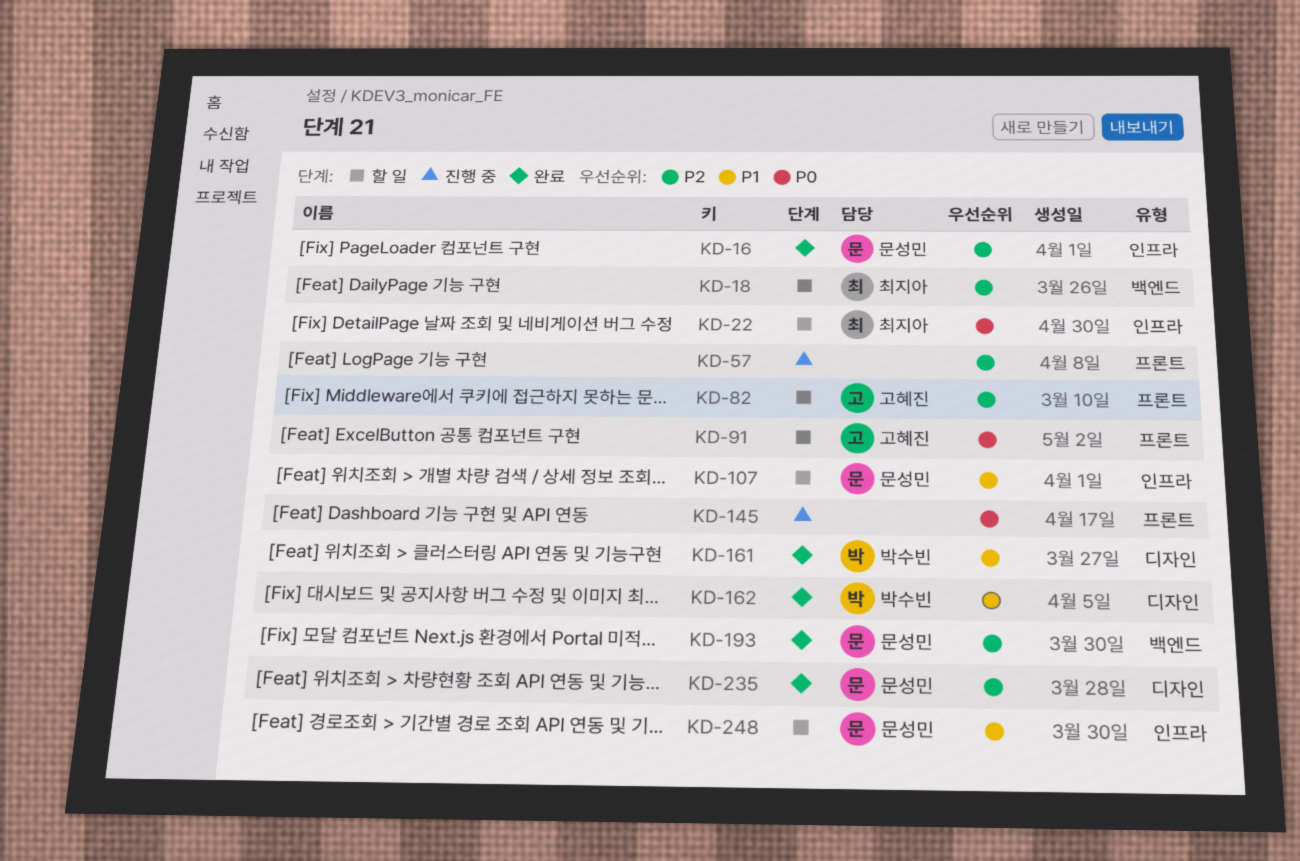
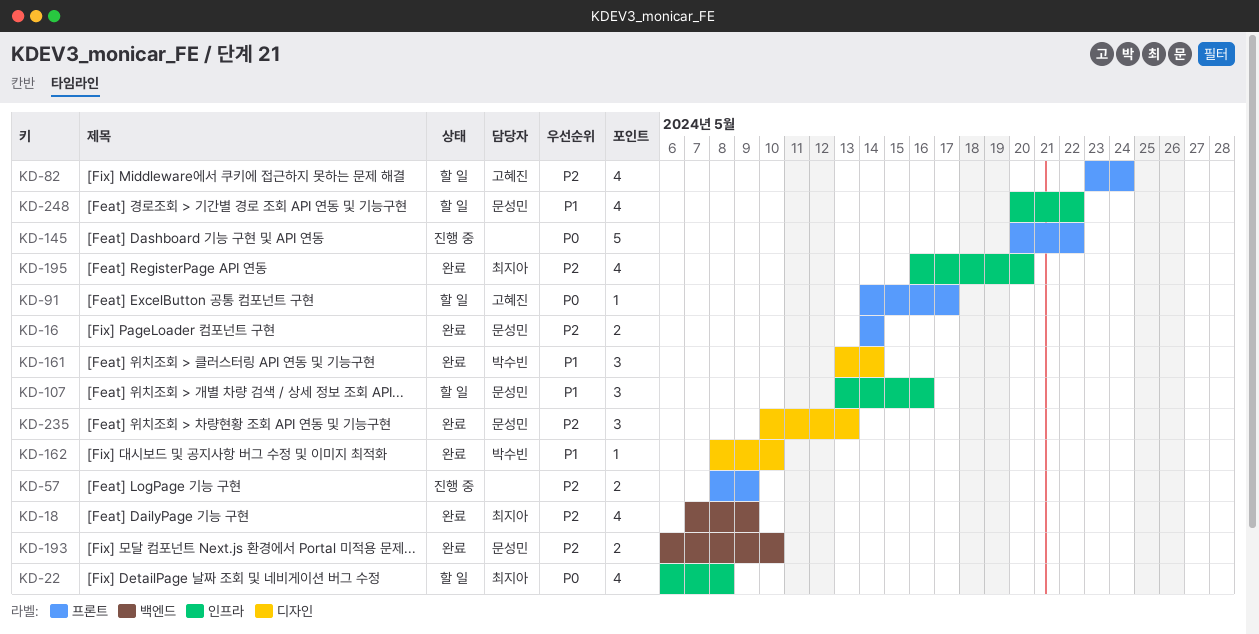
KD-16, label: 인프라 -> 프론트
KD-18, status: 할 일 -> 완료
KD-195: none -> present

